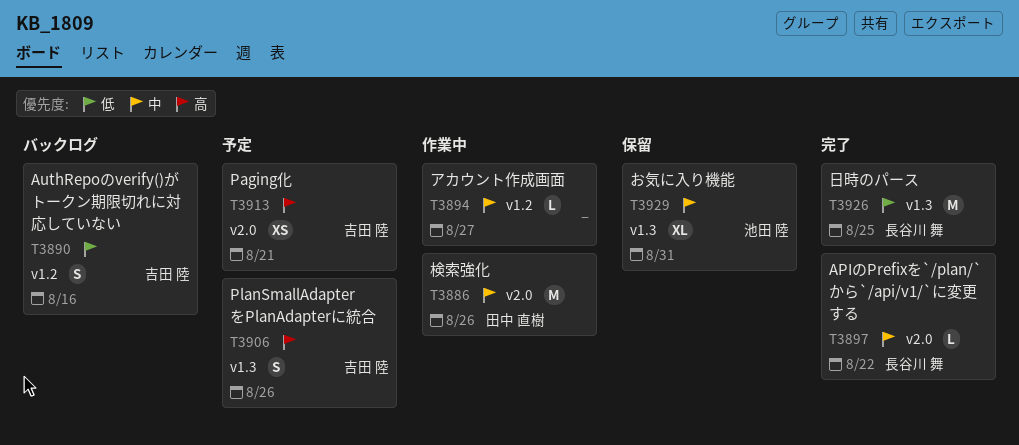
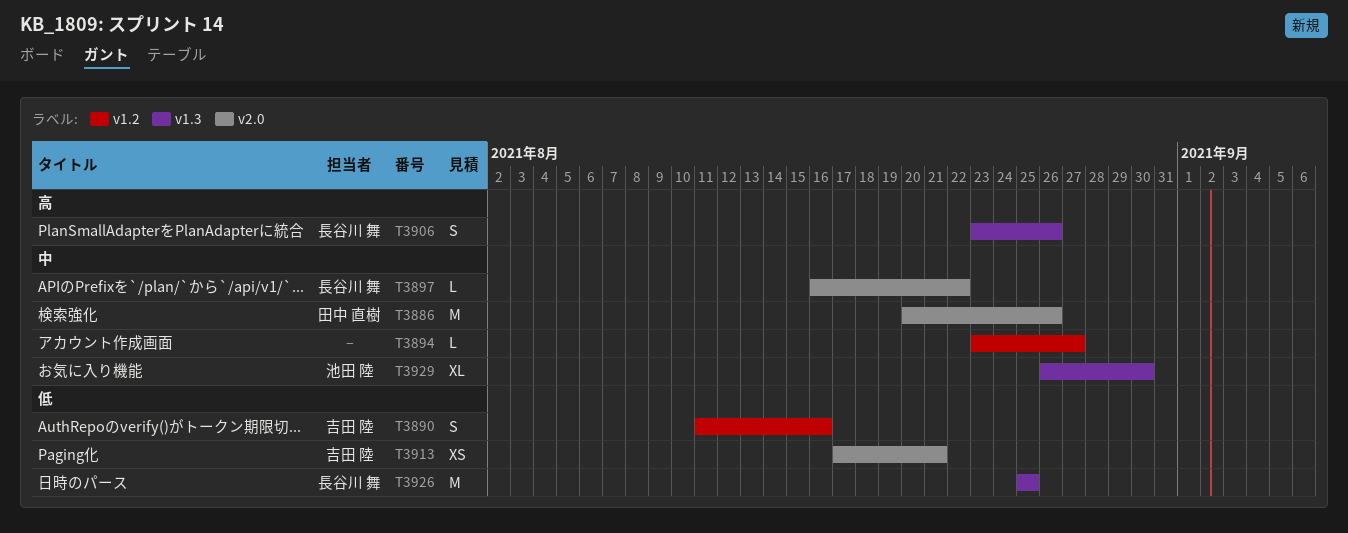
T3906, owner: 吉田 陸 -> 長谷川 舞
T3913, priority: 高 -> 低
T3929, due: Aug 31 -> Aug 30

